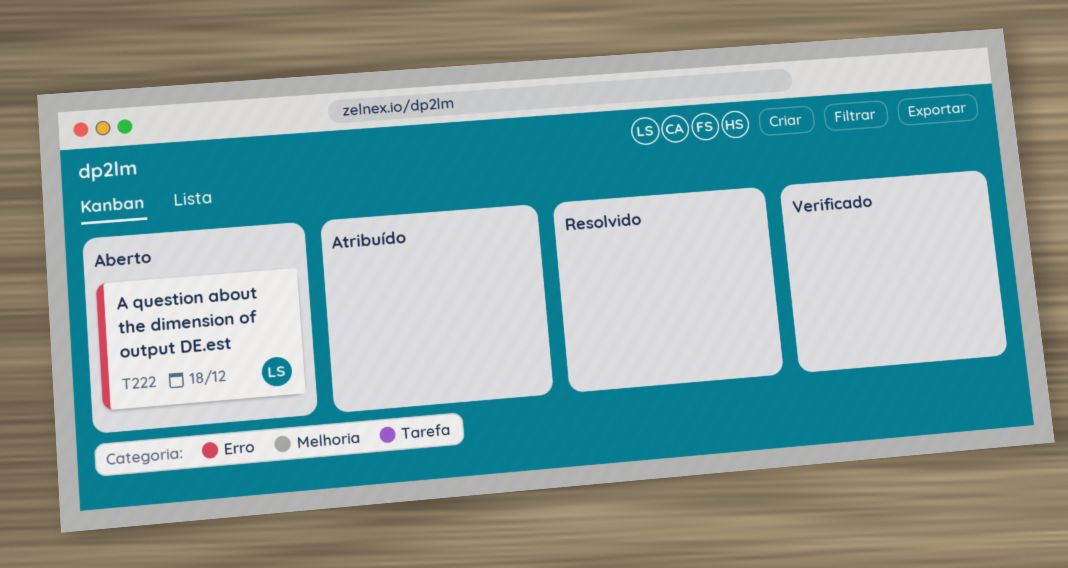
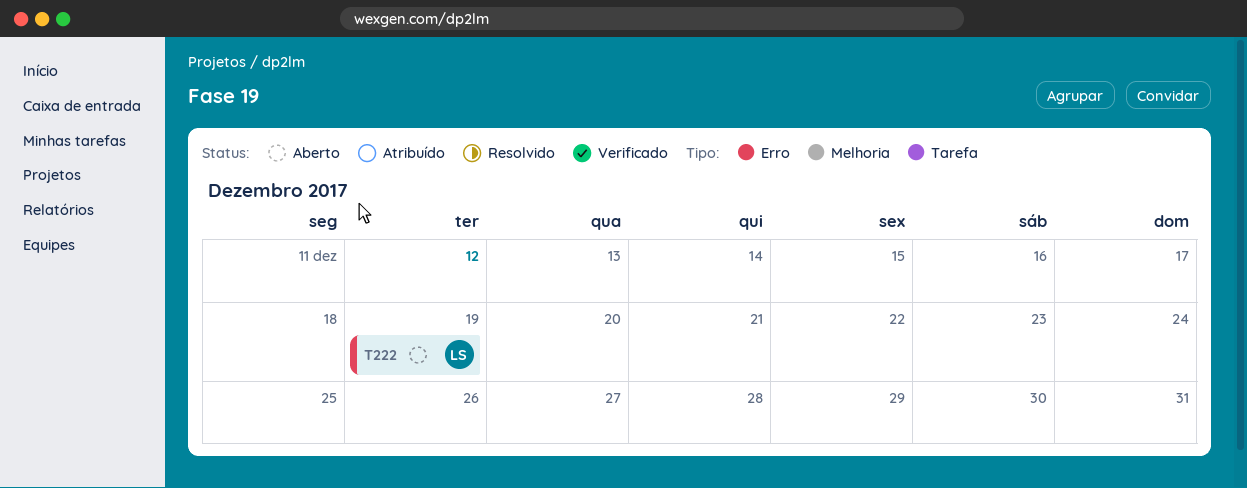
T222, due: Dec 18 -> Dec 19

